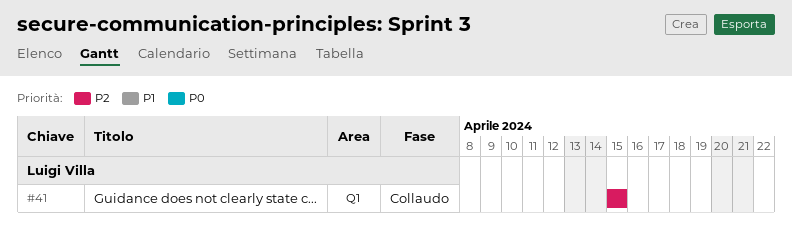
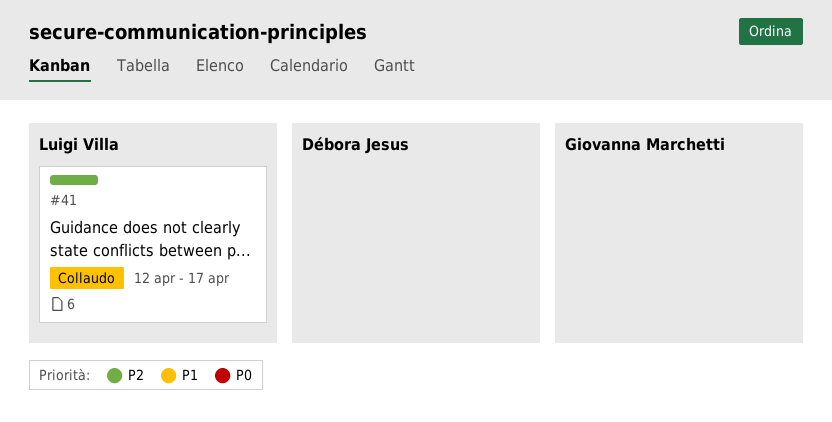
#41, start: Apr 15 -> Apr 12
#41, due: Apr 15 -> Apr 17

